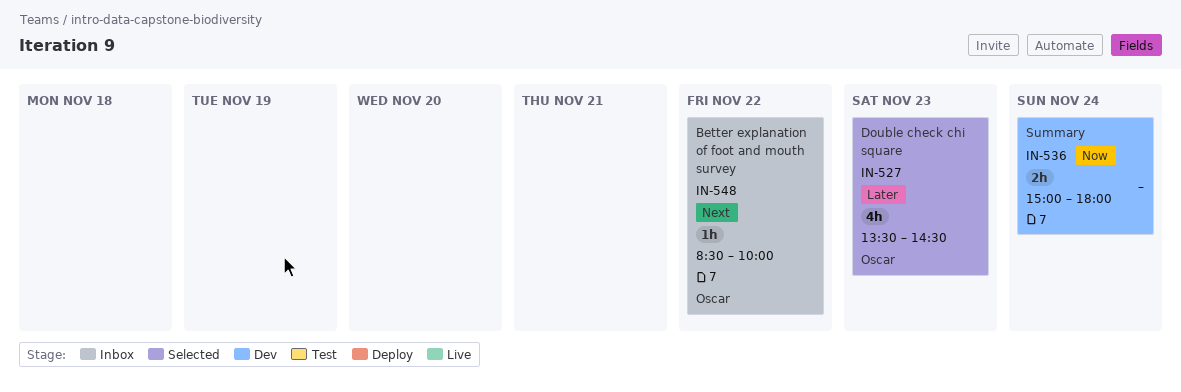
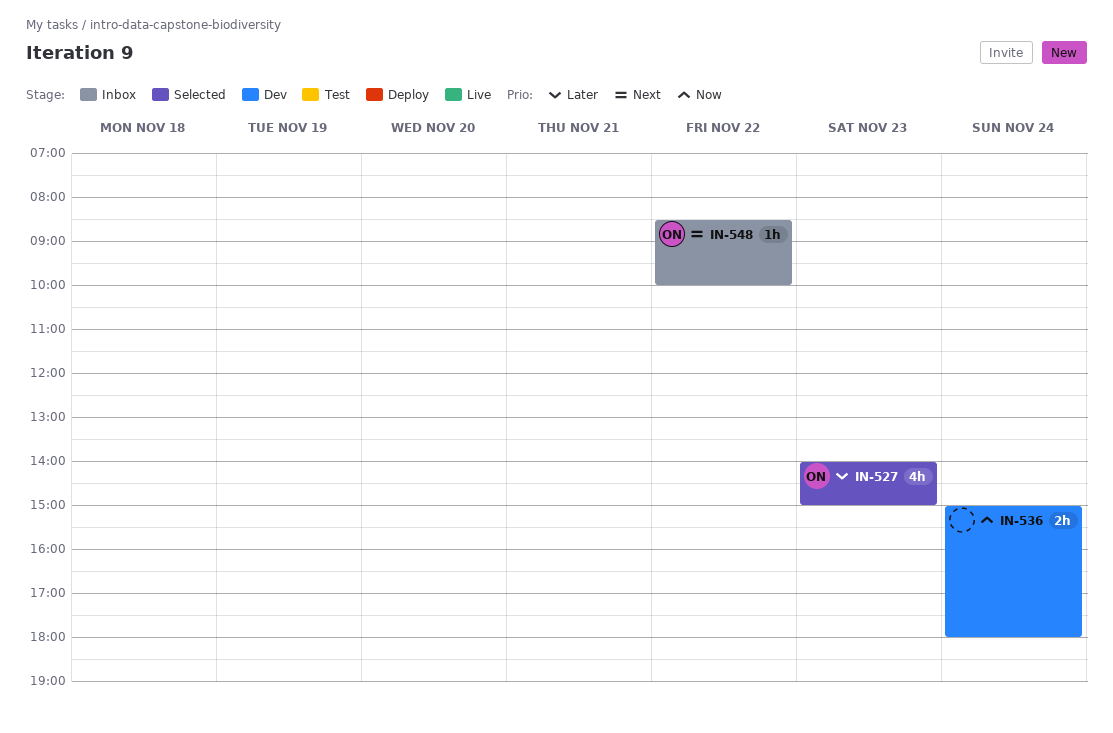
IN-527, begins: 13:30 -> 14:00
IN-527, ends: 14:30 -> 15:00

